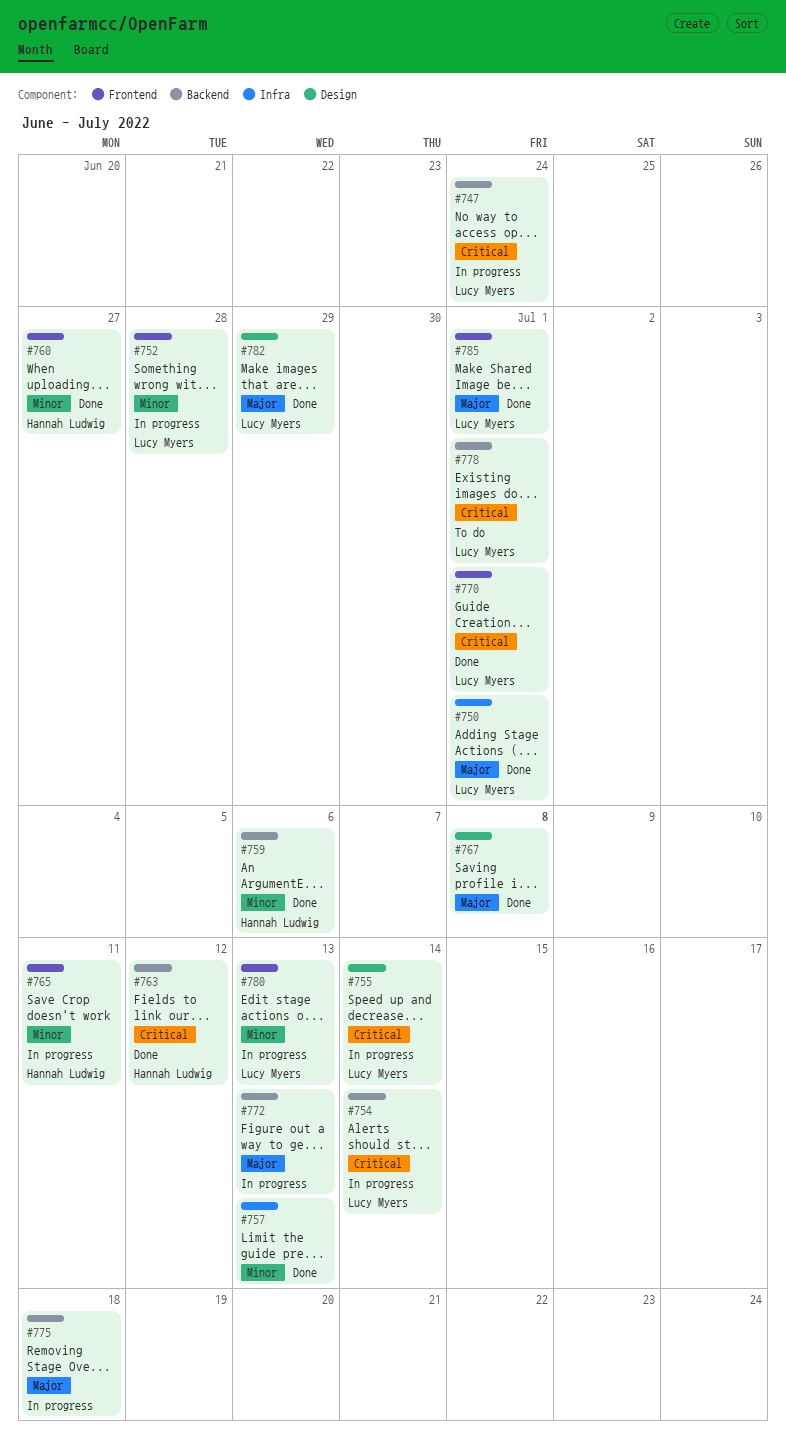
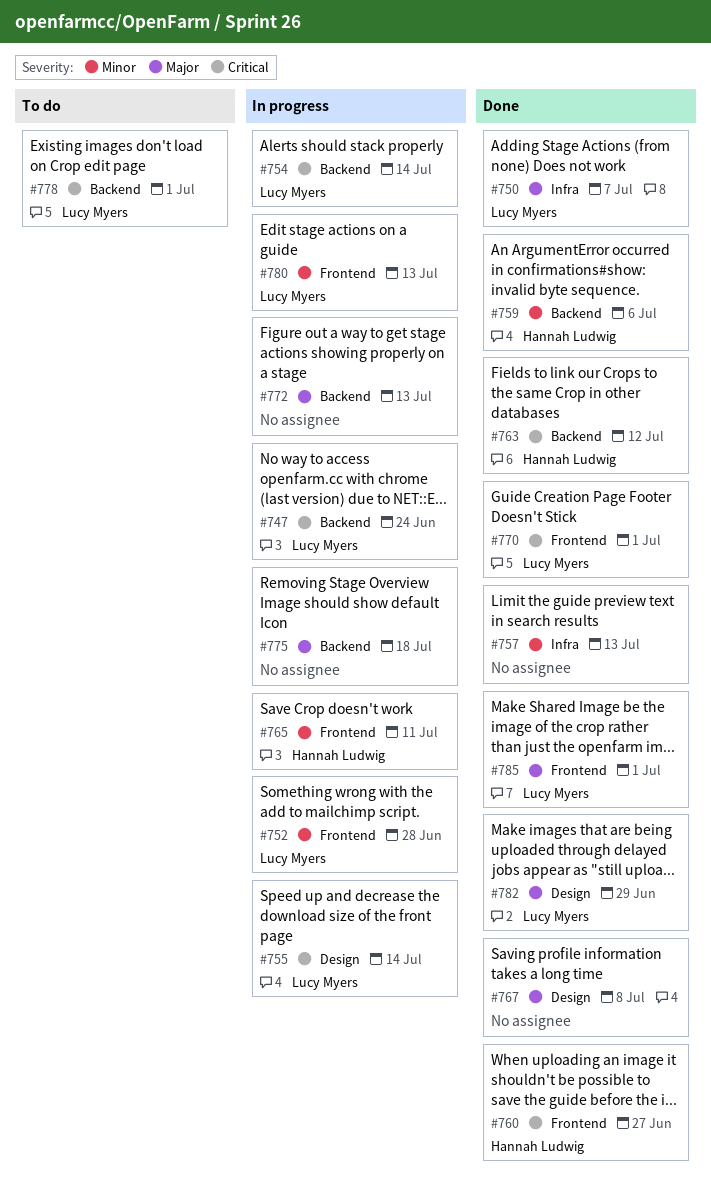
#750, due: Jul 1 -> Jul 7
#760, priority: Minor -> Critical

